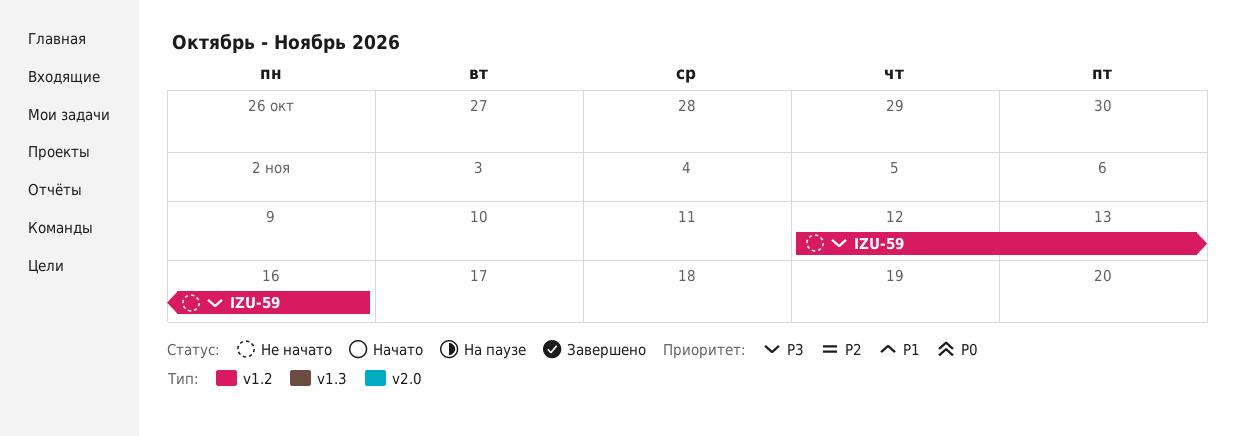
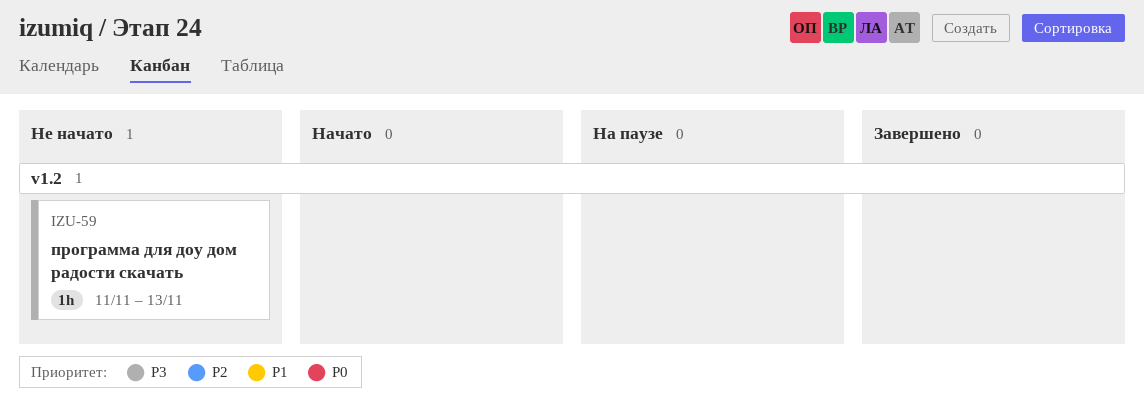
IZU-59, start: Nov 12 -> Nov 11
IZU-59, due: Nov 16 -> Nov 13

